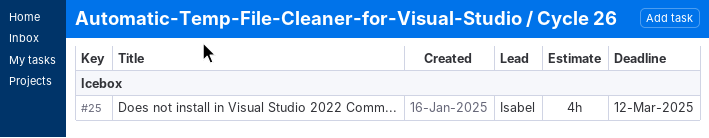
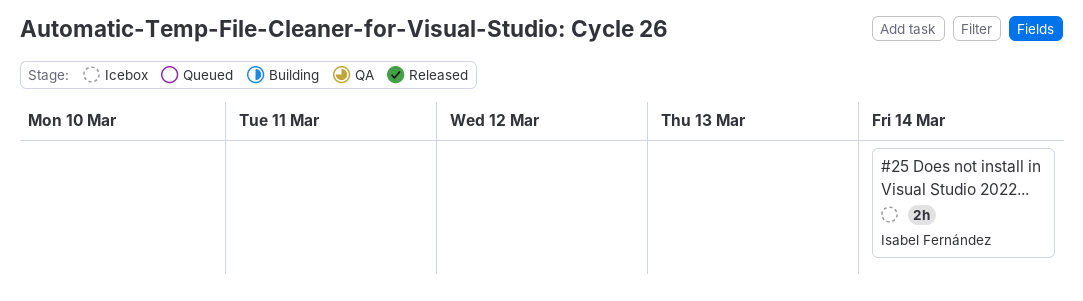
#25, estimate: 4h -> 2h
#25, due: Mar 12 -> Mar 14

